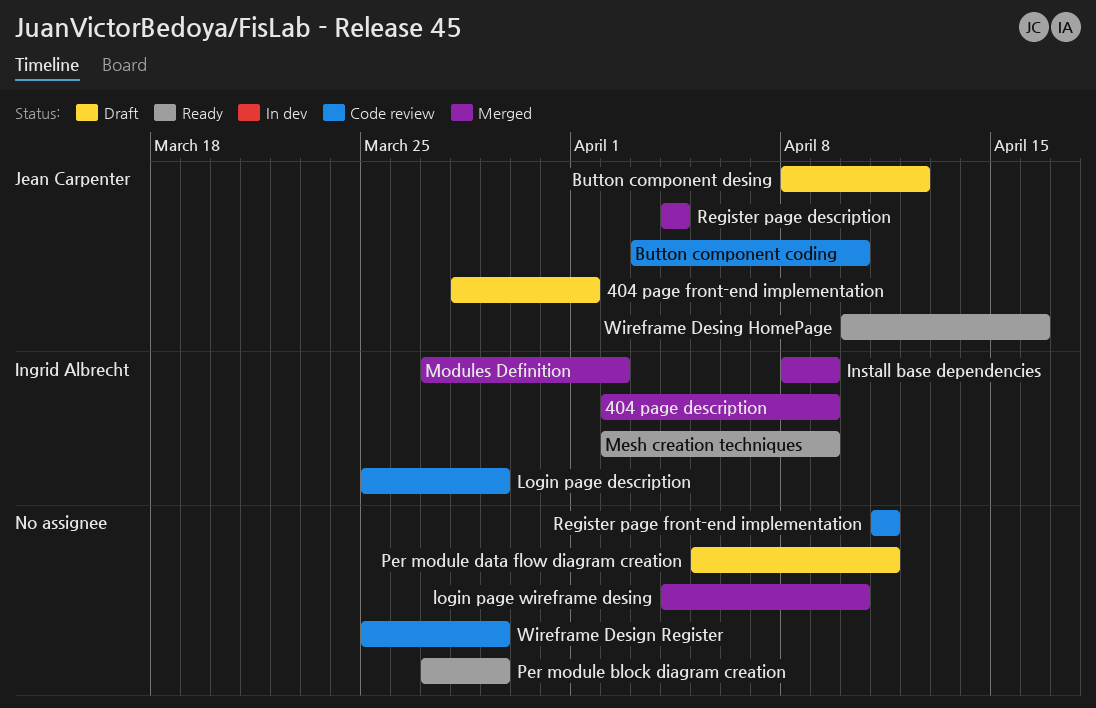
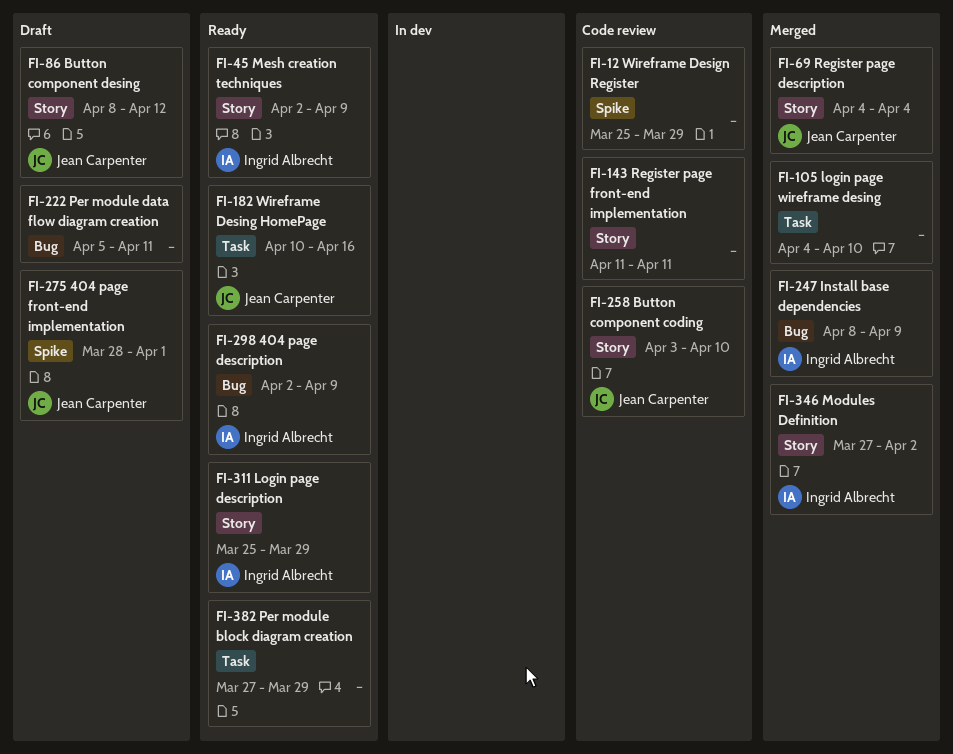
404 page description, status: Merged -> Ready
Login page description, status: Code review -> Ready

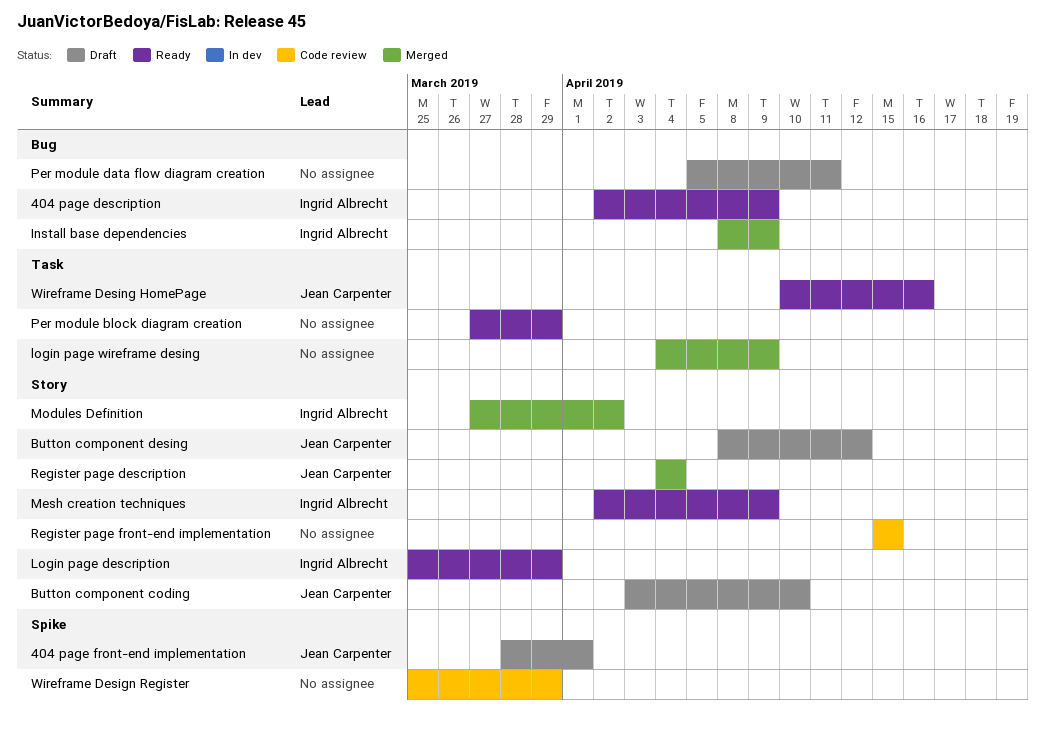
Button component coding, status: Code review -> Draft
login page wireframe desing, due: Apr 10 -> Apr 9
Register page front-end implementation, start: Apr 11 -> Apr 15
Register page front-end implementation, due: Apr 11 -> Apr 15

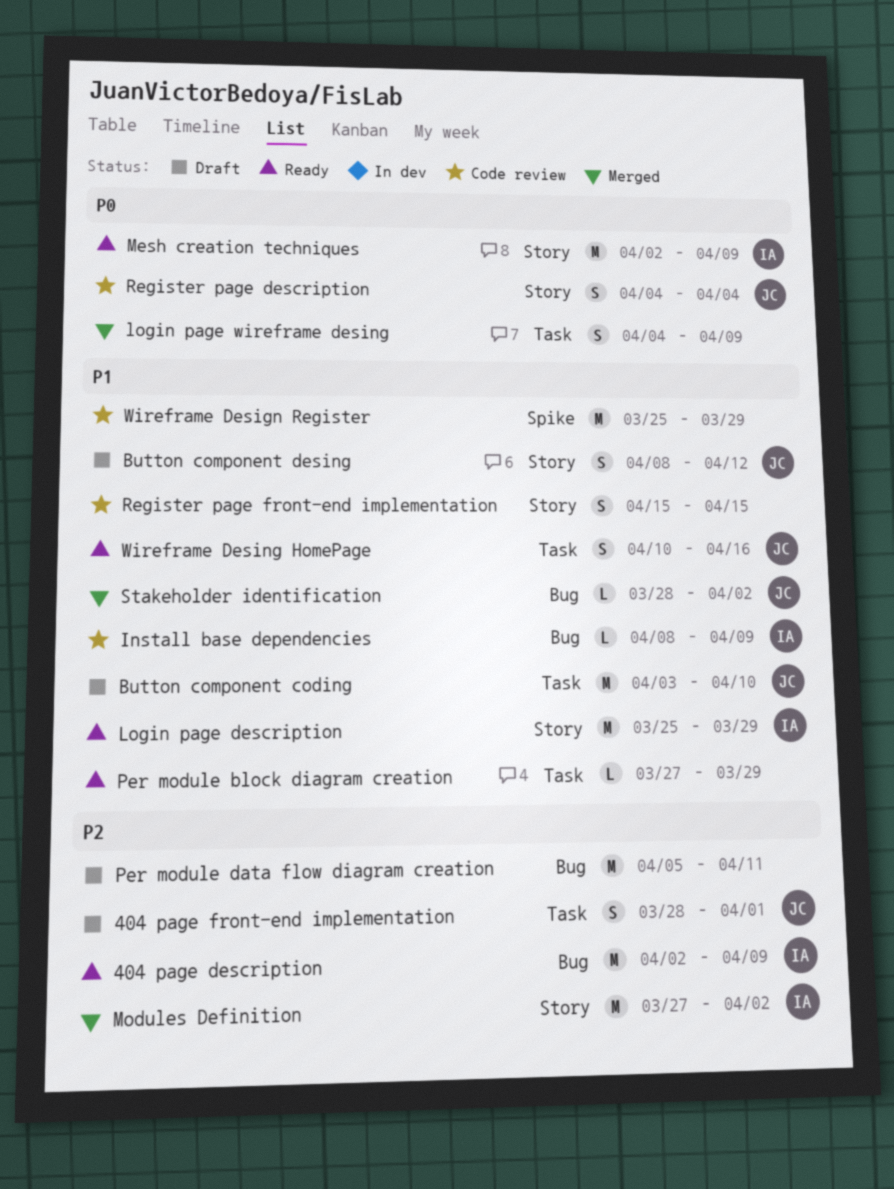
404 page front-end implementation, label: Spike -> Task
Button component coding, label: Story -> Task
Install base dependencies, status: Merged -> Code review
Register page description, status: Merged -> Code review
Stakeholder identification: none -> present

